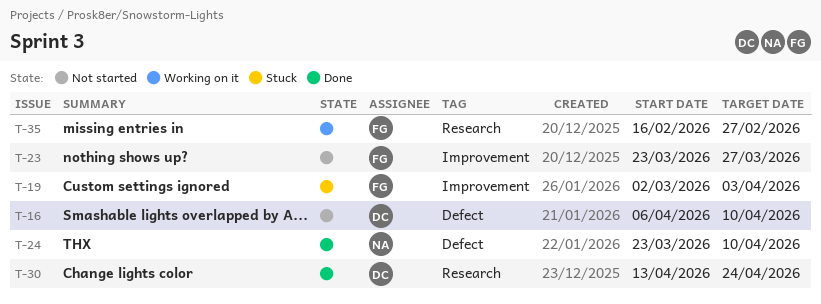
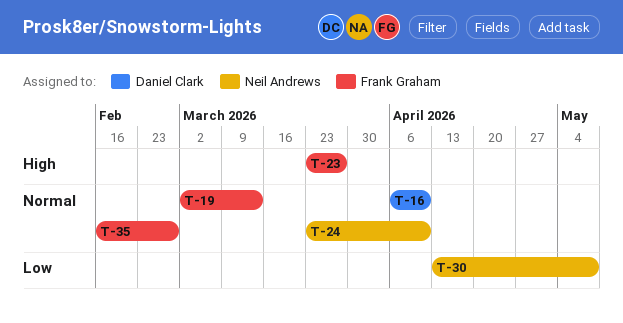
T-19, due: Apr 3 -> Mar 13
T-30, owner: Daniel Clark -> Neil Andrews
T-30, due: Apr 24 -> May 8

